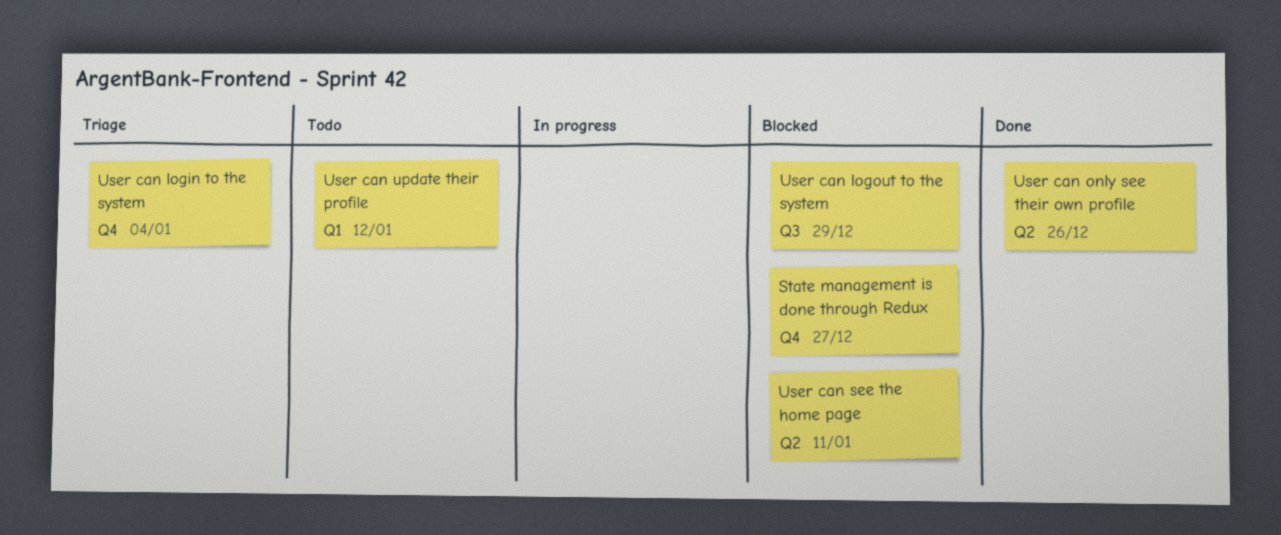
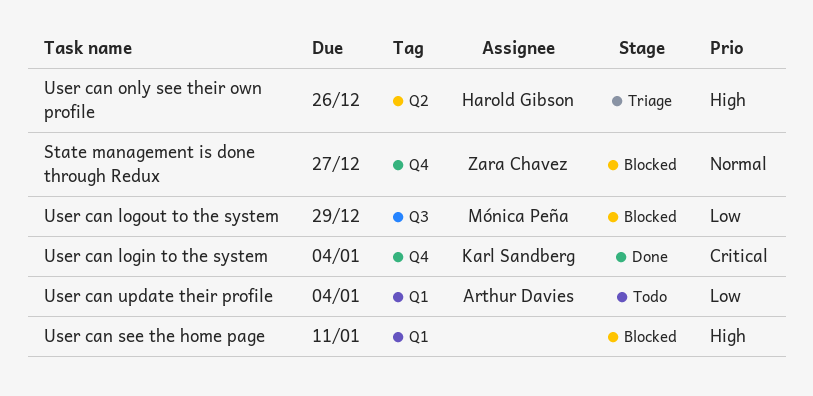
User can login to the system, status: Triage -> Done
User can only see their own profile, status: Done -> Triage
User can see the home page, label: Q2 -> Q1
User can update their profile, due: Jan 12 -> Jan 4

